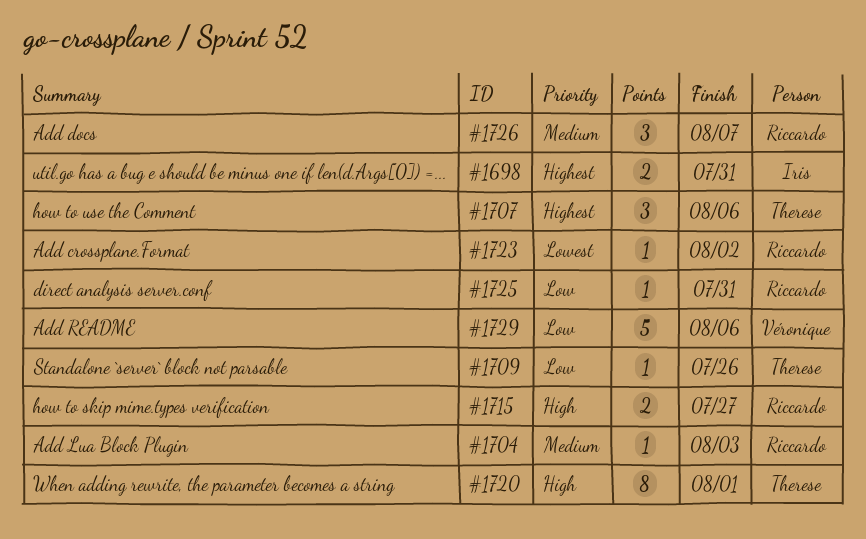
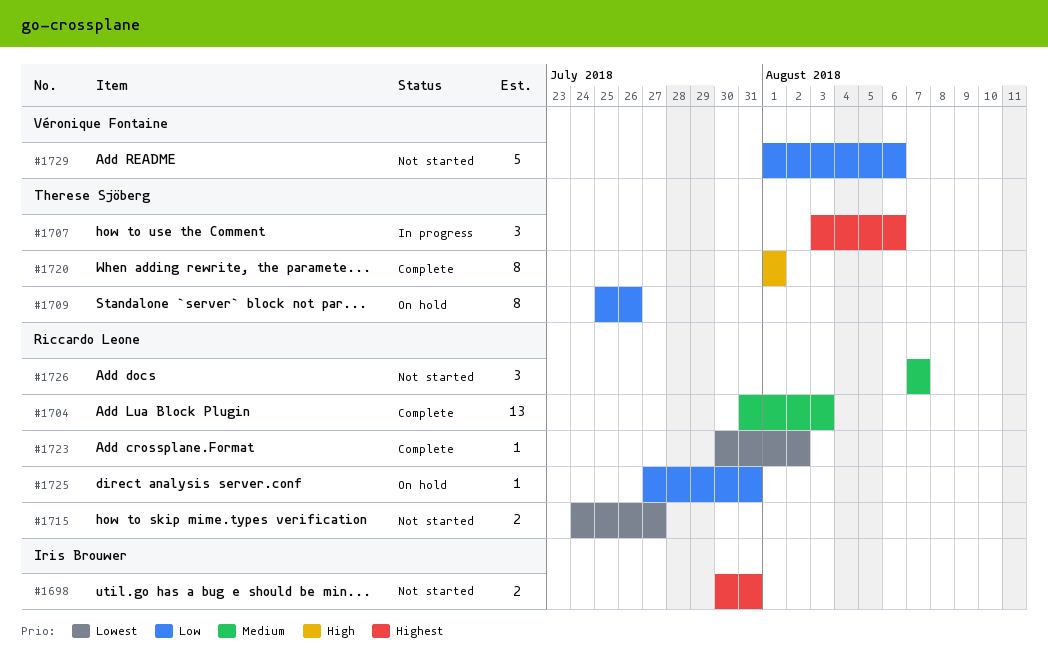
#1704, estimate: 1 -> 13
#1709, estimate: 1 -> 8
#1715, priority: High -> Lowest

